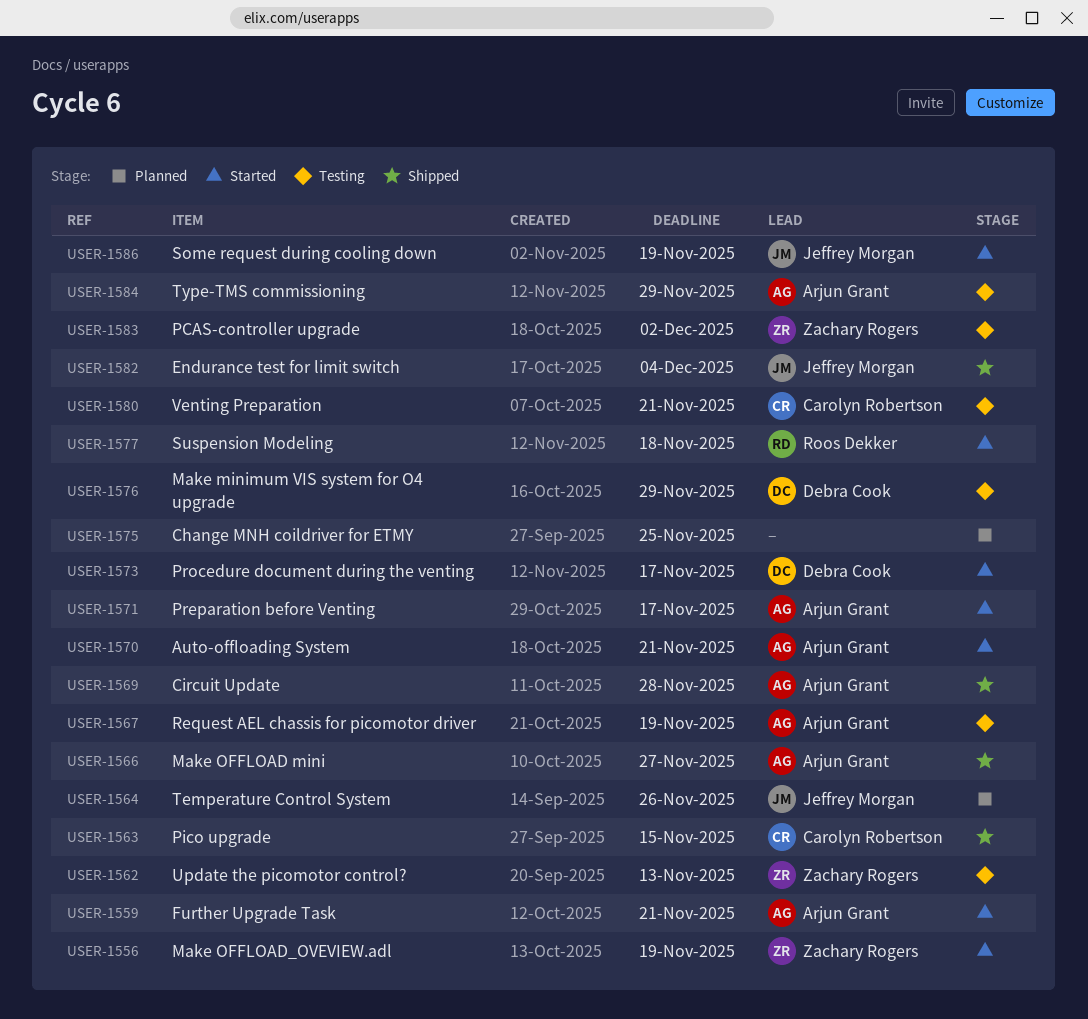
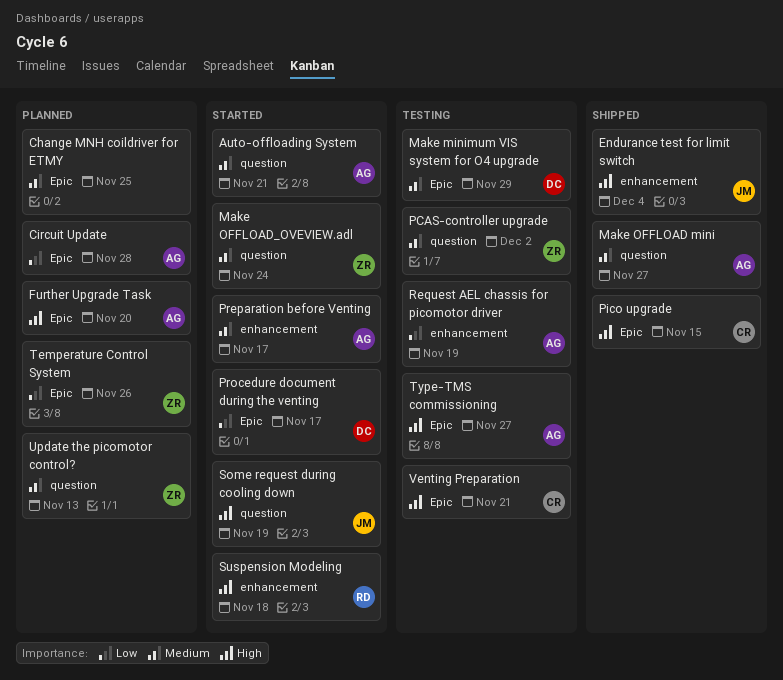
Circuit Update, status: Shipped -> Planned
Further Upgrade Task, status: Started -> Planned
Further Upgrade Task, due: Nov 21 -> Nov 20
Make OFFLOAD_OVEVIEW.adl, due: Nov 19 -> Nov 24
Temperature Control System, owner: Jeffrey Morgan -> Zachary Rogers
Type-TMS commissioning, due: Nov 29 -> Nov 27
Update the picomotor control?, status: Testing -> Planned

